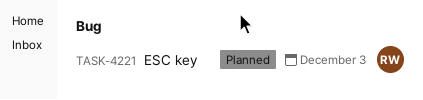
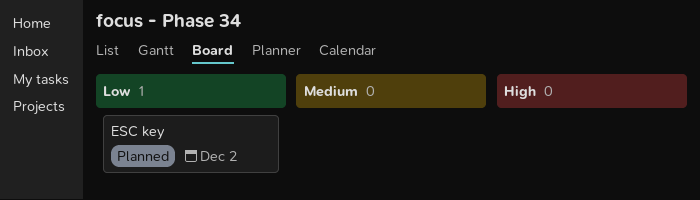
ESC key, due: Dec 3 -> Dec 2

